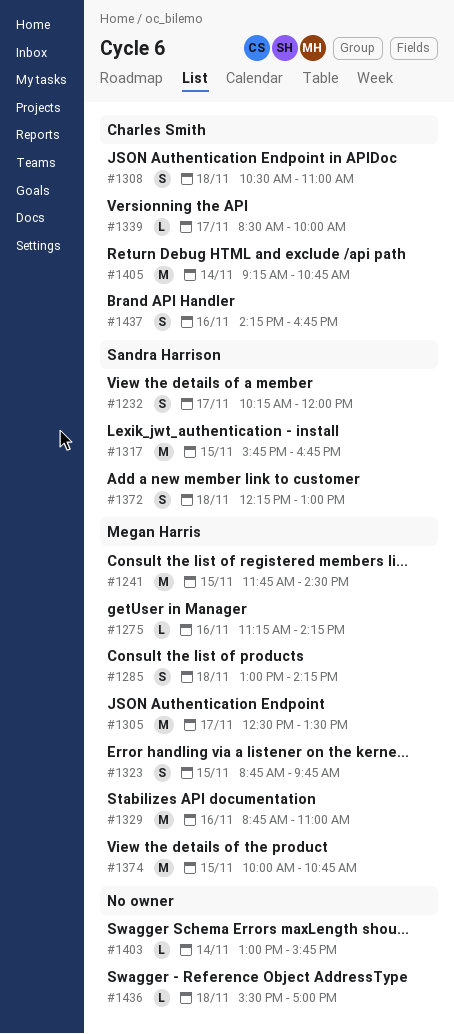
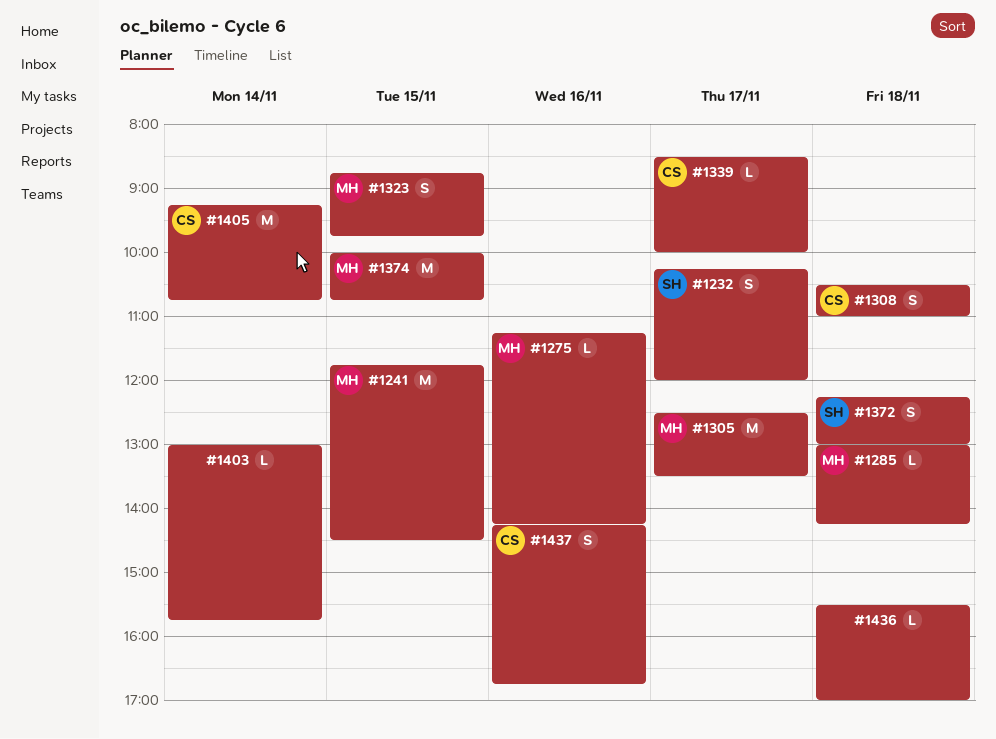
#1285, estimate: S -> L
#1317: present -> none
#1329: present -> none

